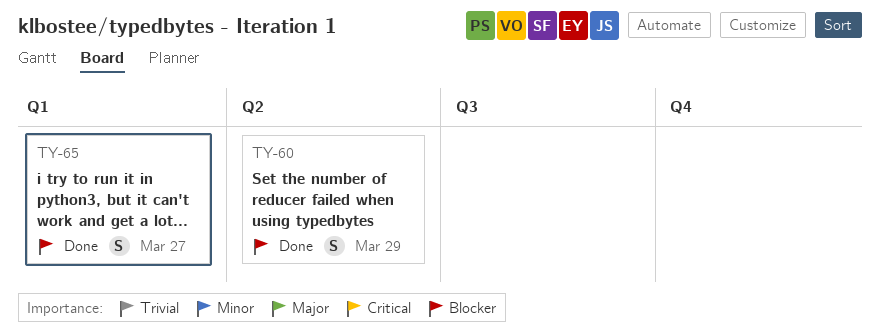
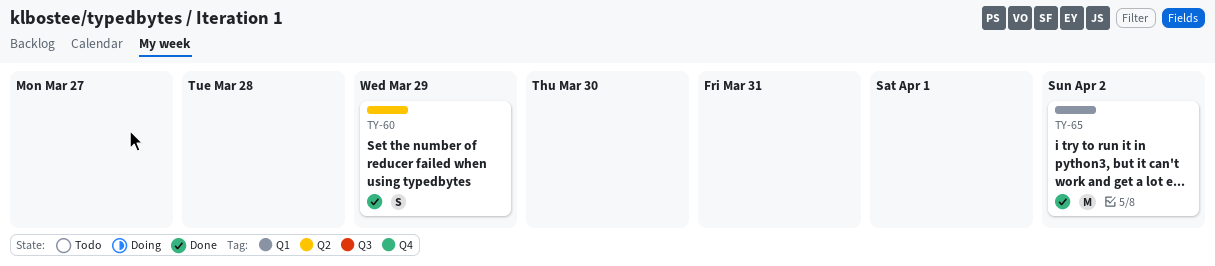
TY-65, estimate: S -> M
TY-65, due: Mar 27 -> Apr 2

